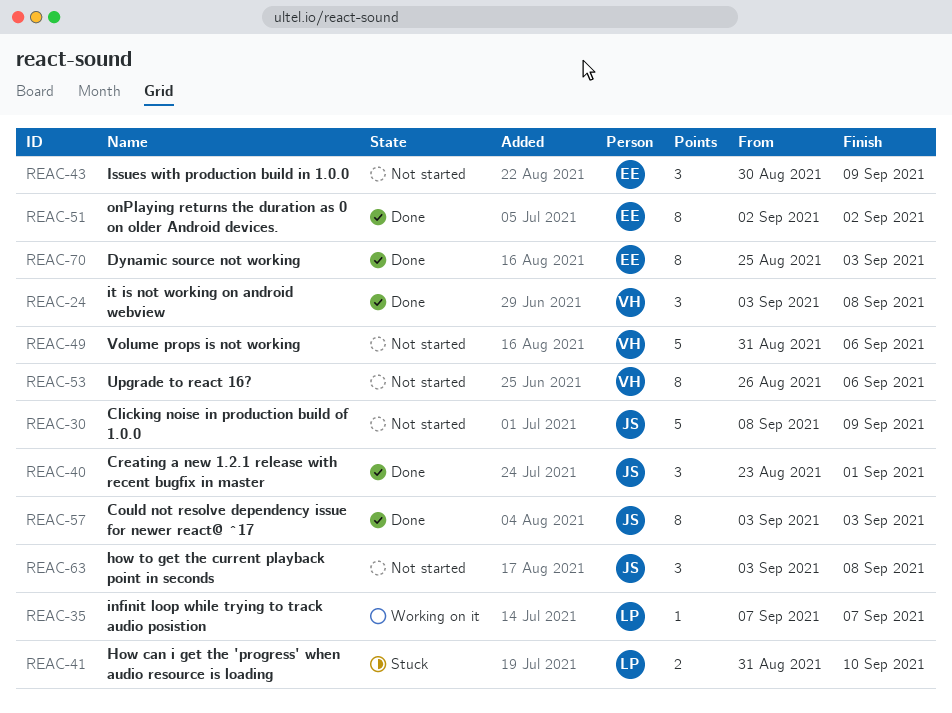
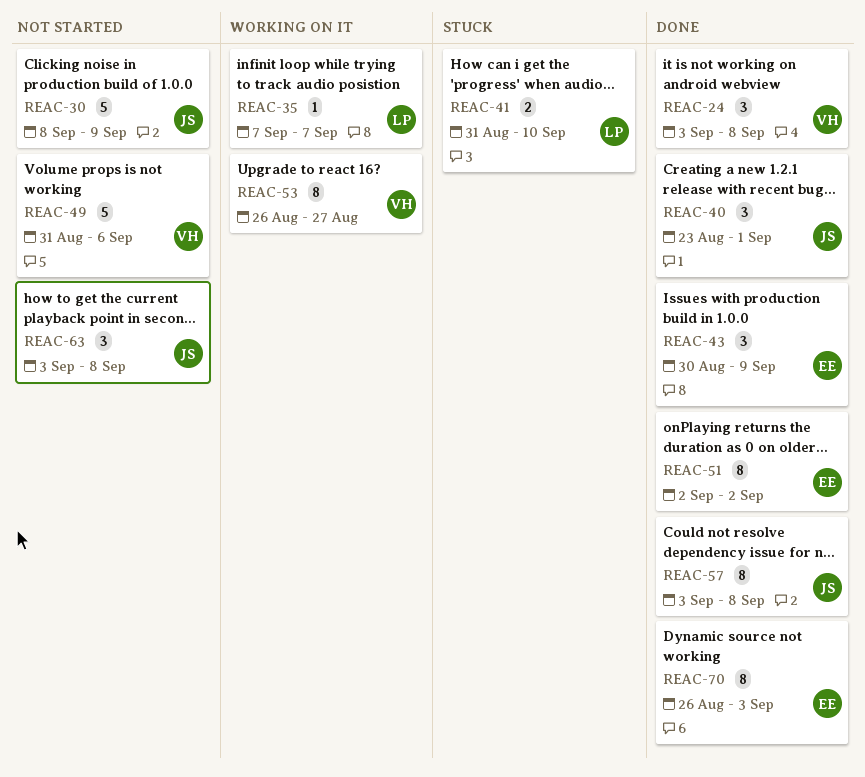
REAC-43, status: Not started -> Done
REAC-53, status: Not started -> Working on it
REAC-53, due: Sep 6 -> Aug 27
REAC-57, due: Sep 3 -> Sep 8
REAC-70, start: Aug 25 -> Aug 26

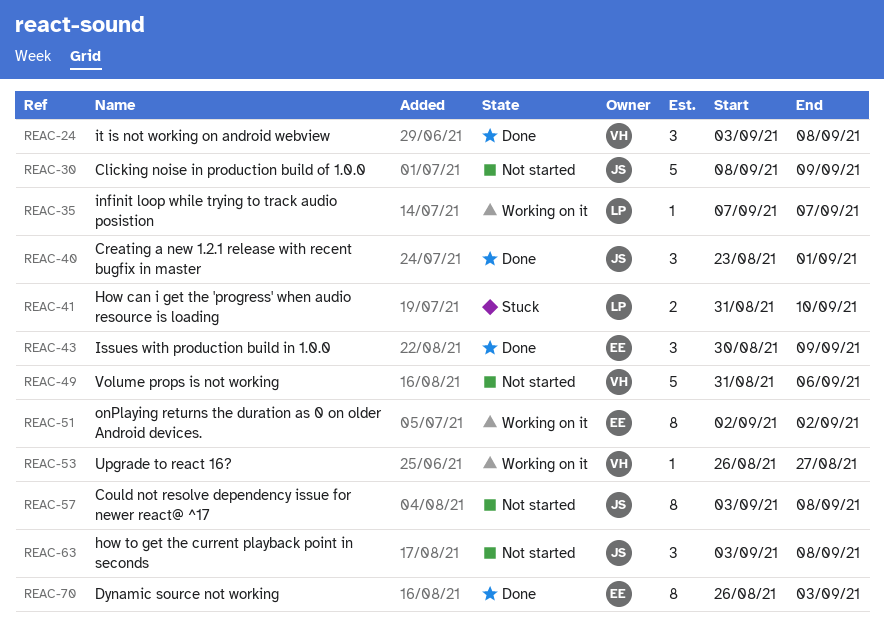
REAC-51, status: Done -> Working on it
REAC-53, estimate: 8 -> 1
REAC-57, status: Done -> Not started

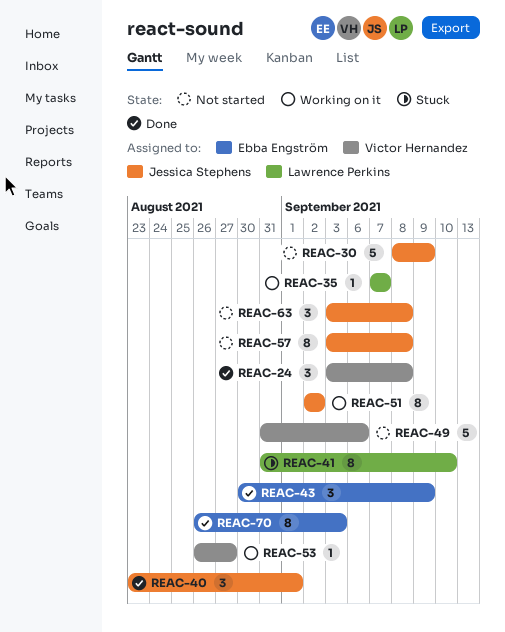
REAC-41, estimate: 2 -> 8
REAC-51, owner: Ebba Engström -> Jessica Stephens

